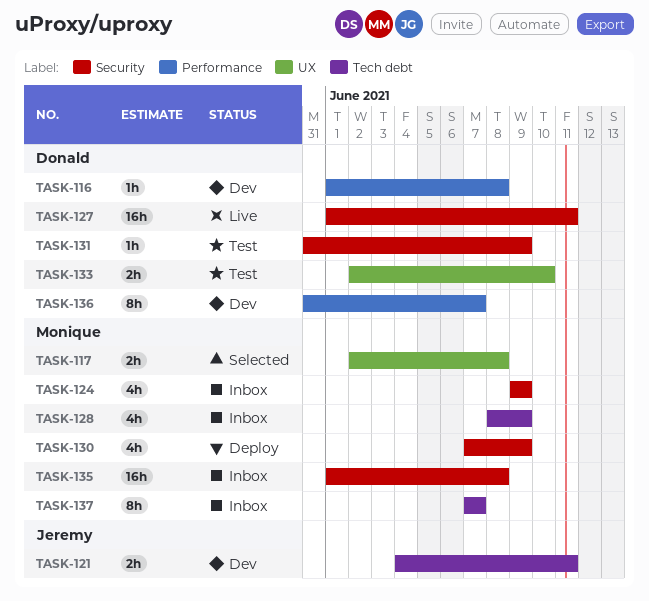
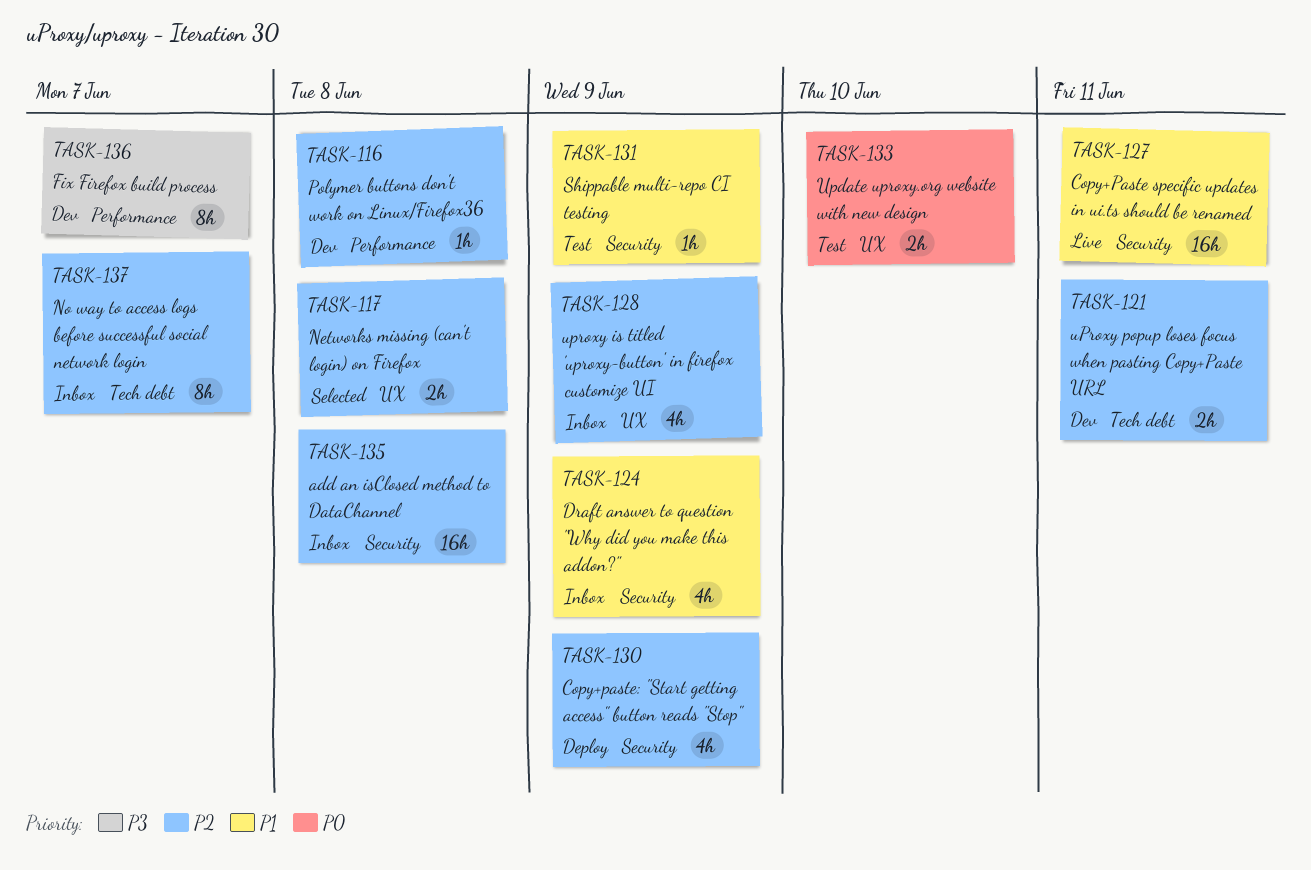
TASK-128, label: Tech debt -> UX

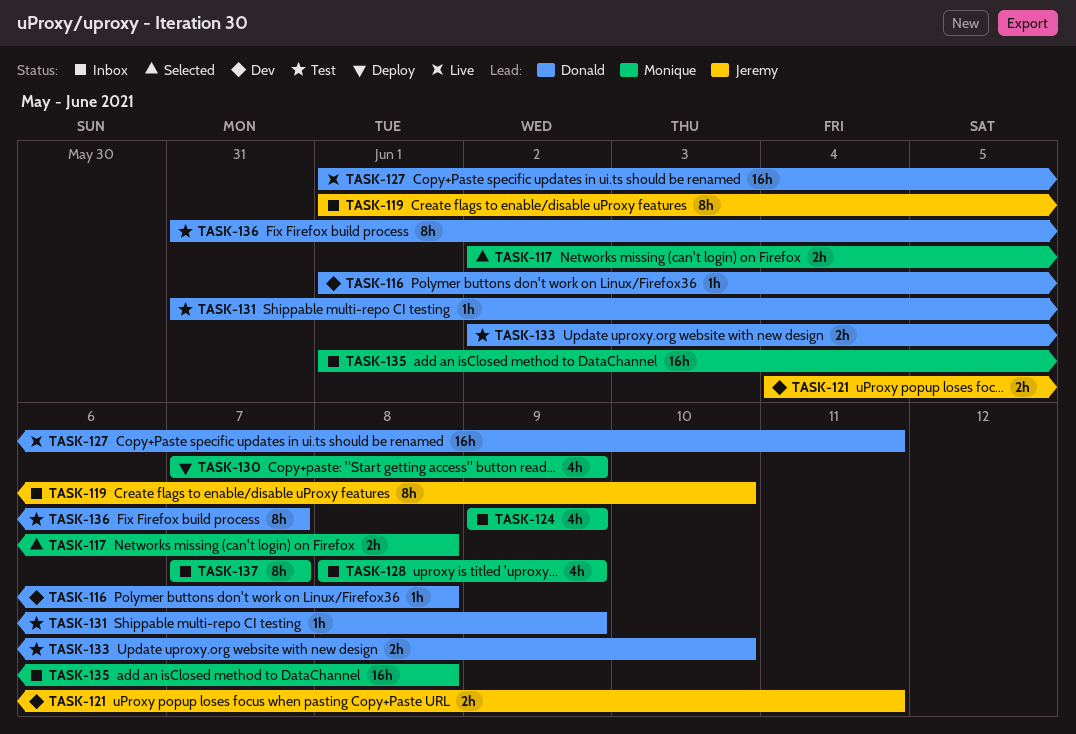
TASK-119: none -> present
TASK-136, status: Dev -> Test

